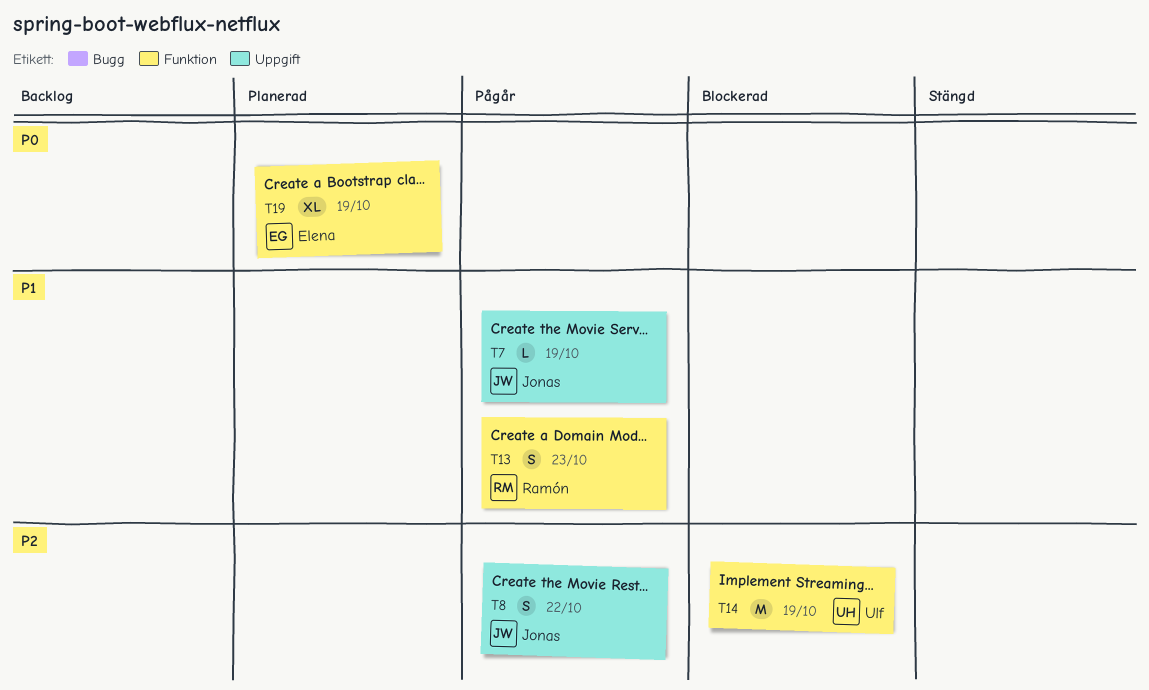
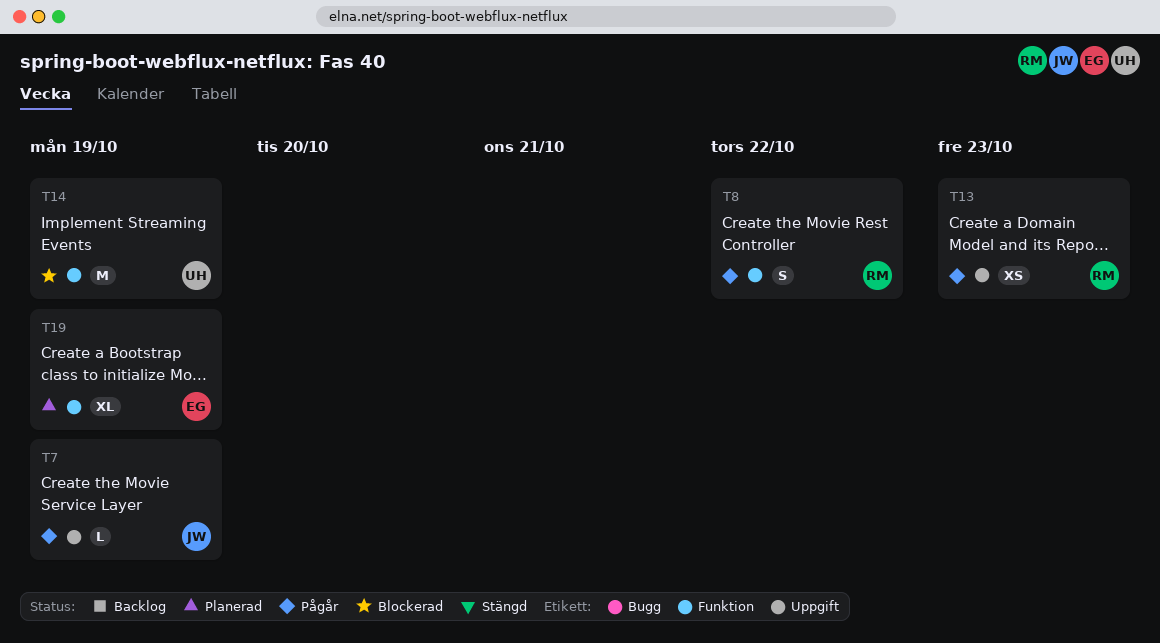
T8, owner: Jonas -> Ramón
T8, label: Uppgift -> Funktion
T13, label: Funktion -> Uppgift
T13, estimate: S -> XS

